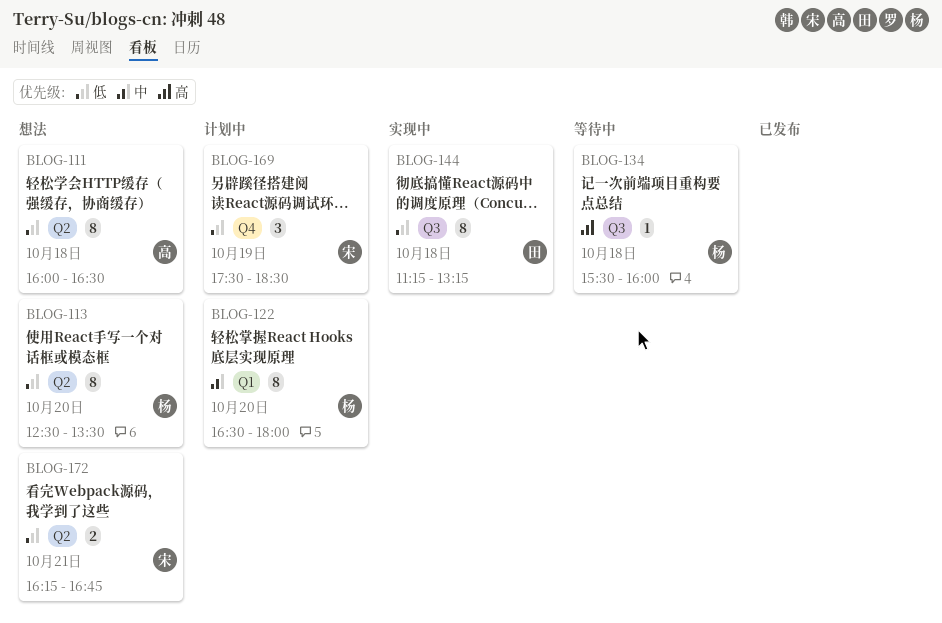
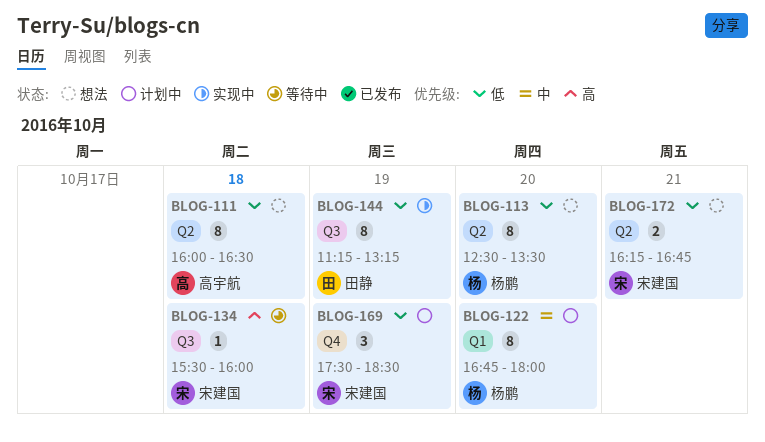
BLOG-122, begins: 16:30 -> 16:45
BLOG-134, owner: 杨鹏 -> 宋建国
BLOG-144, day: Oct 18 -> Oct 19

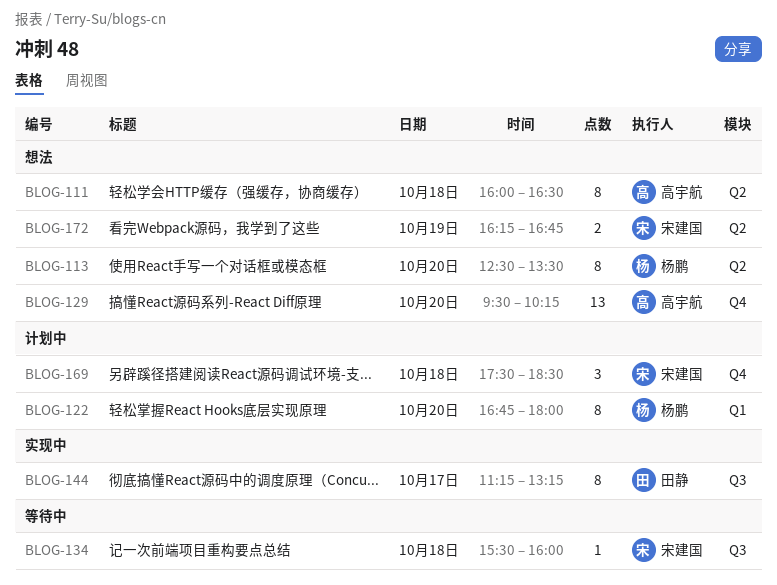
BLOG-129: none -> present
BLOG-144, day: Oct 19 -> Oct 17
BLOG-169, day: Oct 19 -> Oct 18
BLOG-172, day: Oct 21 -> Oct 19

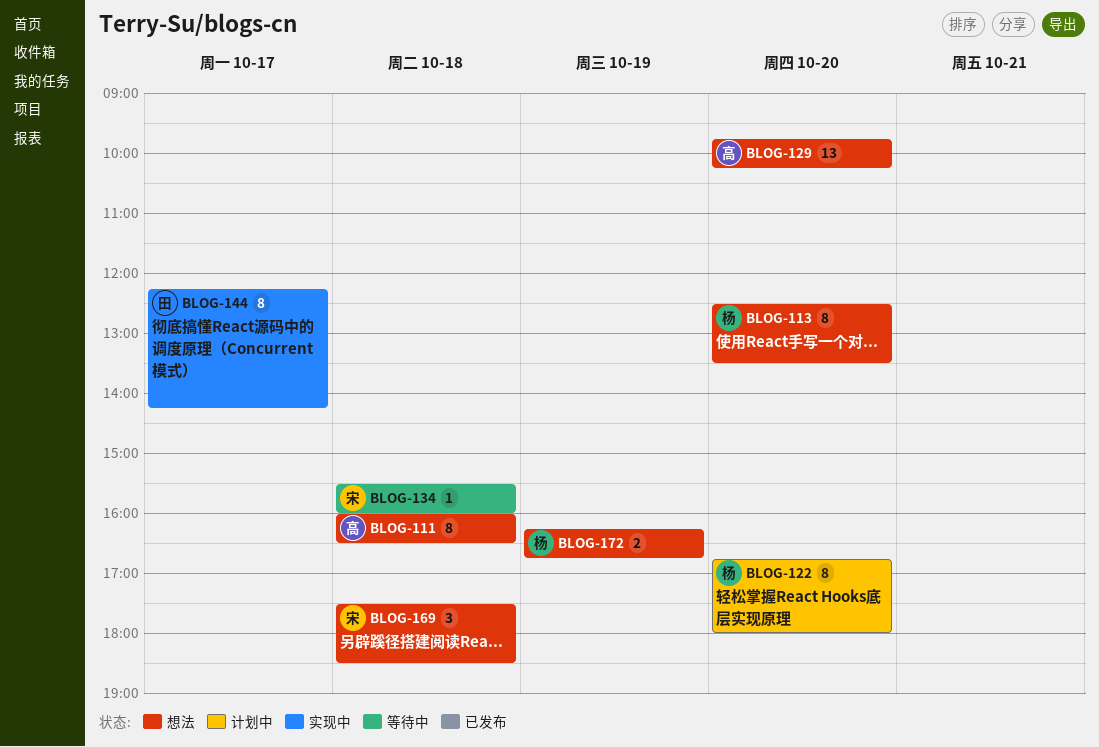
BLOG-129, begins: 09:30 -> 09:45
BLOG-144, begins: 11:15 -> 12:15
BLOG-144, ends: 13:15 -> 14:15
BLOG-169, status: 计划中 -> 想法
BLOG-172, owner: 宋建国 -> 杨鹏

